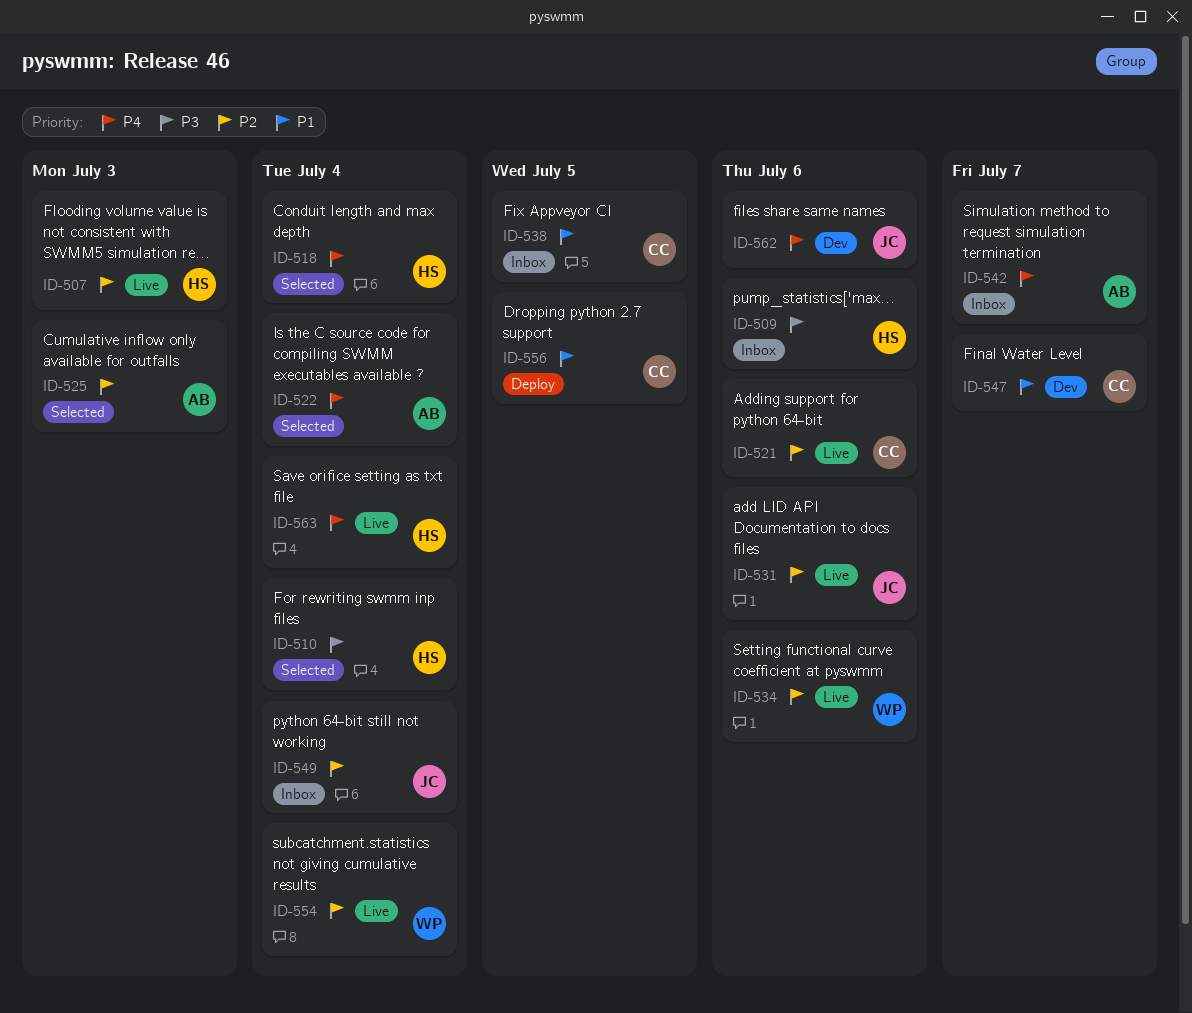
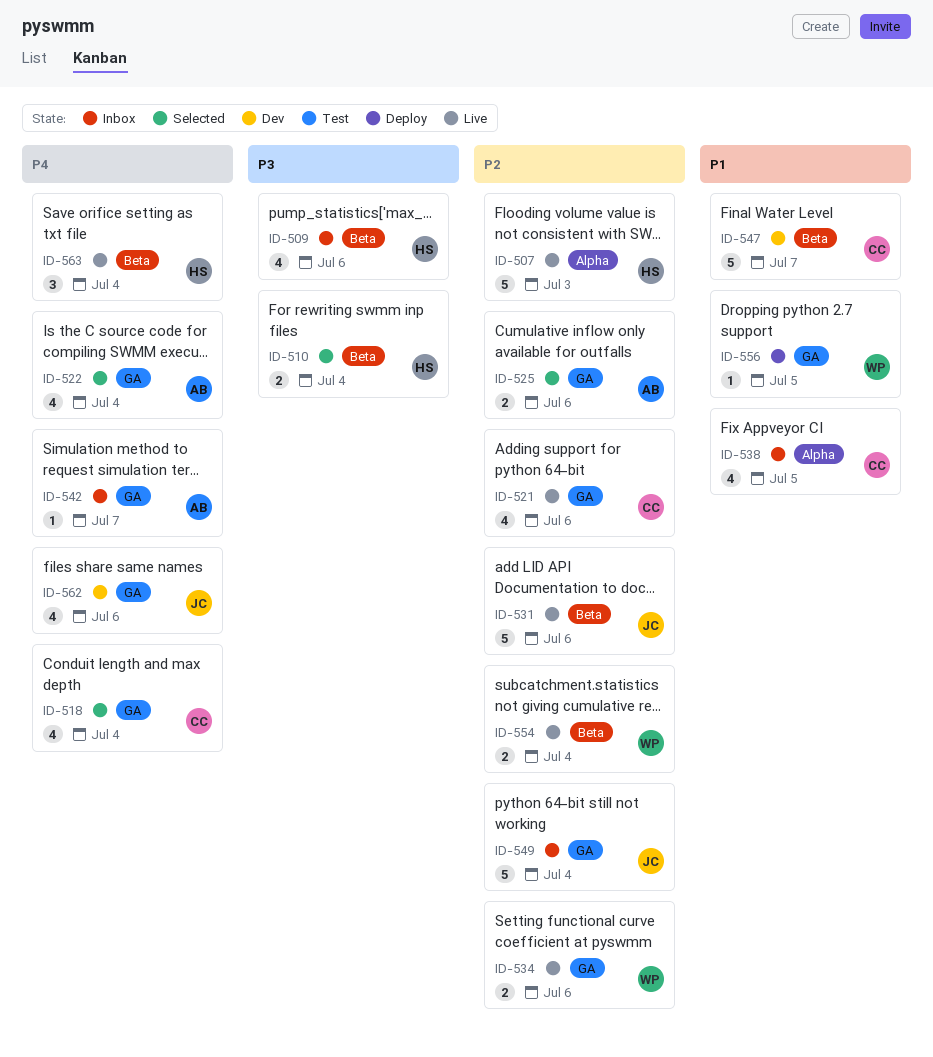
ID-518, owner: HS -> CC
ID-525, due: Jul 3 -> Jul 6
ID-556, owner: CC -> WP

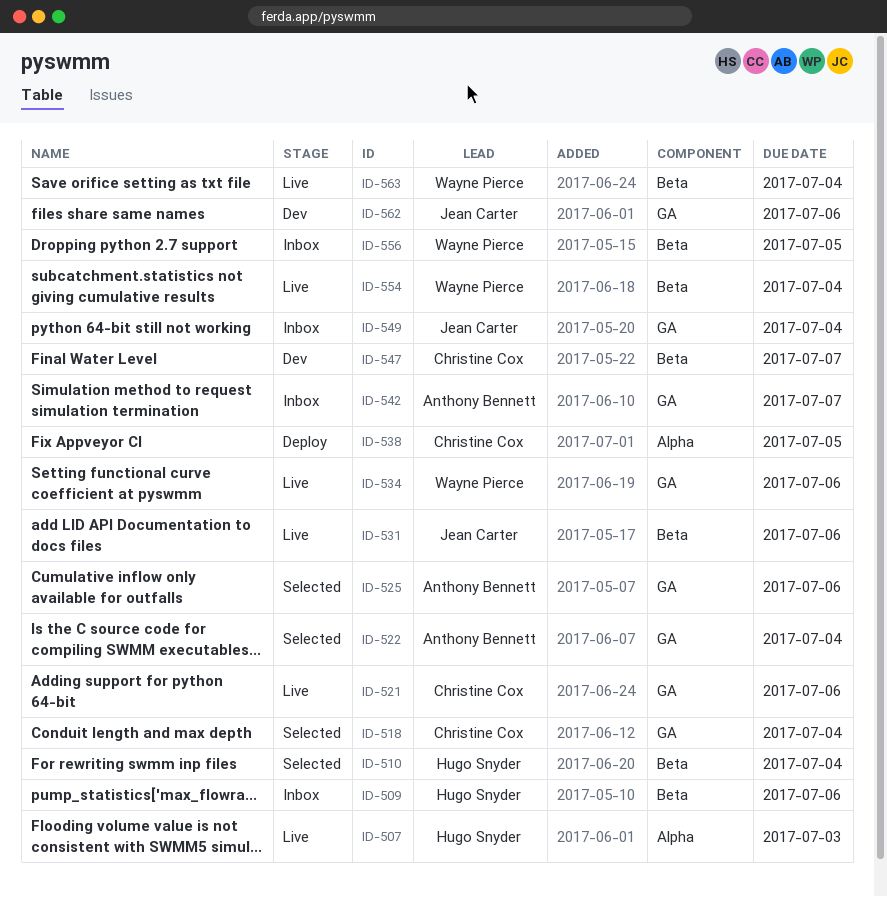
ID-538, status: Inbox -> Deploy
ID-556, status: Deploy -> Inbox
ID-556, label: GA -> Beta
ID-563, owner: Hugo Snyder -> Wayne Pierce

